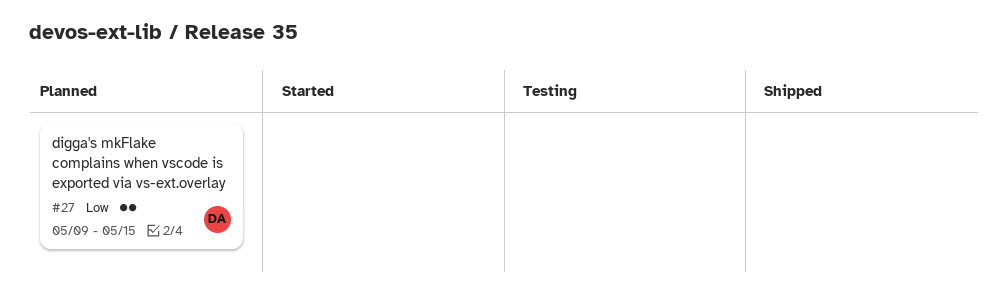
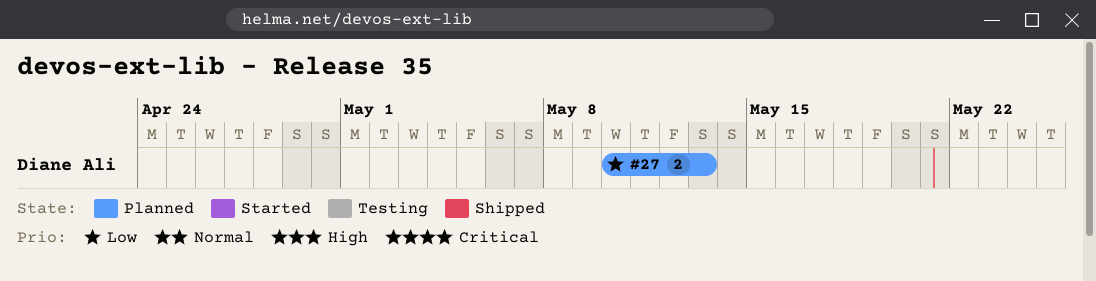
#27, start: May 9 -> May 10
#27, due: May 15 -> May 13

